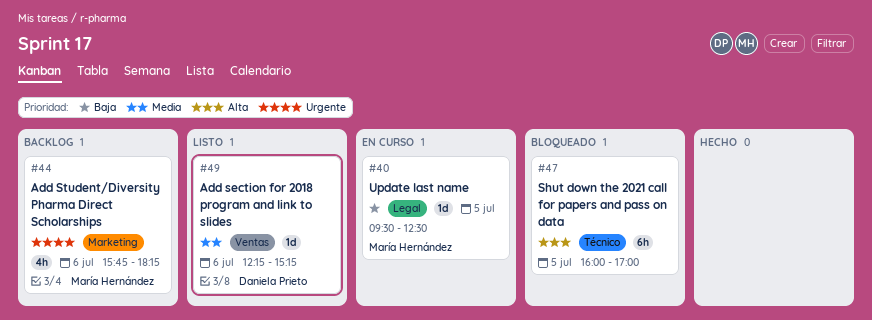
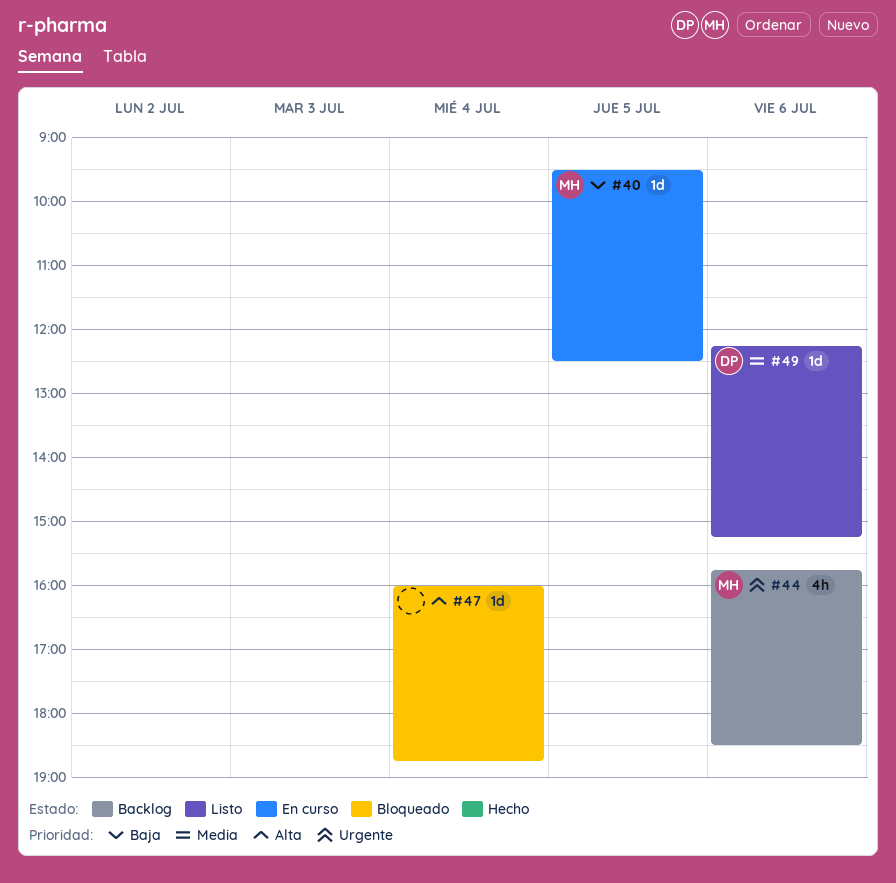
#44, ends: 18:15 -> 18:30
#47, estimate: 6h -> 1d
#47, day: Jul 5 -> Jul 4
#47, ends: 17:00 -> 18:45

